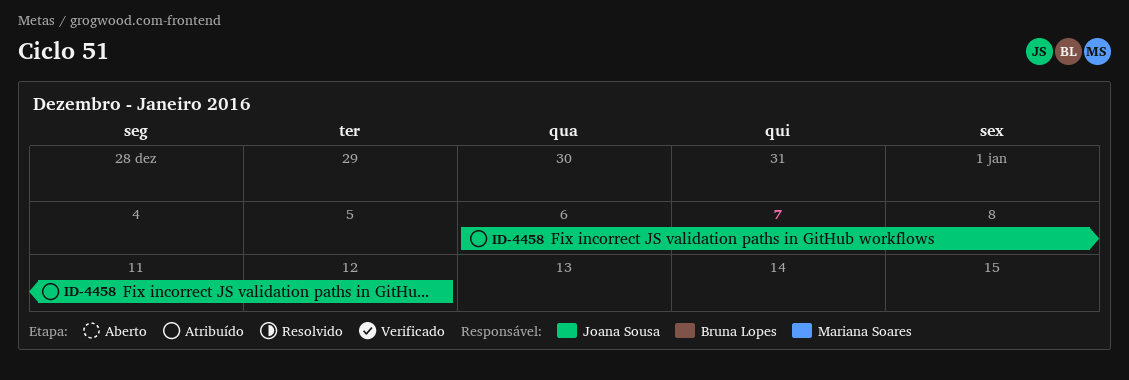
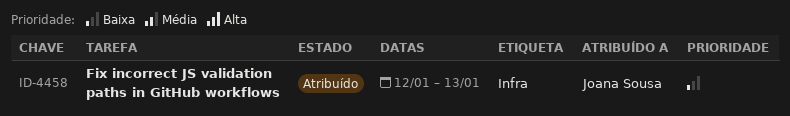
ID-4458, start: Jan 6 -> Jan 12
ID-4458, due: Jan 12 -> Jan 13

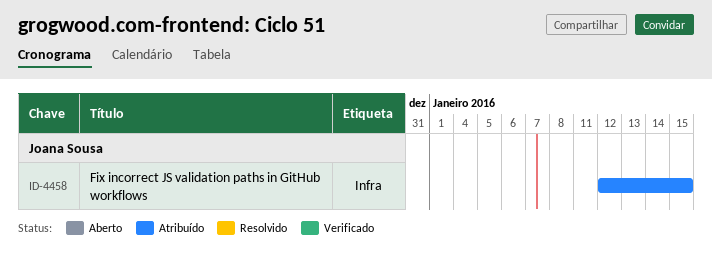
ID-4458, due: Jan 13 -> Jan 15

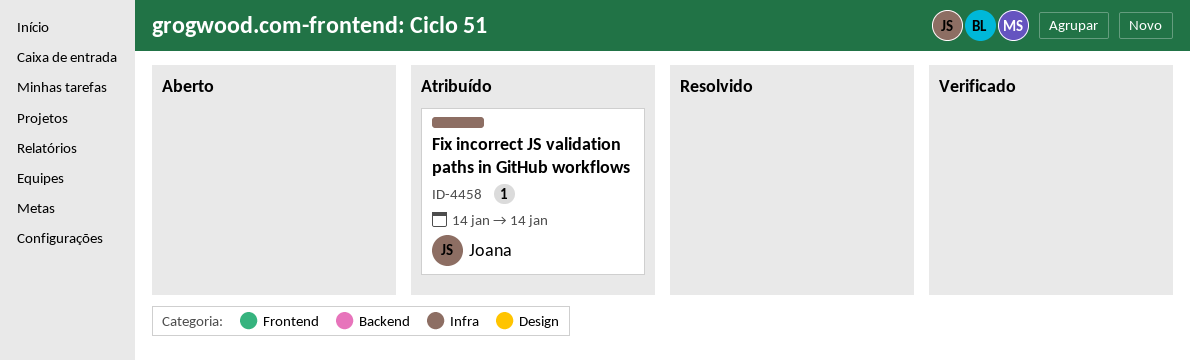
ID-4458, start: Jan 12 -> Jan 14
ID-4458, due: Jan 15 -> Jan 14

